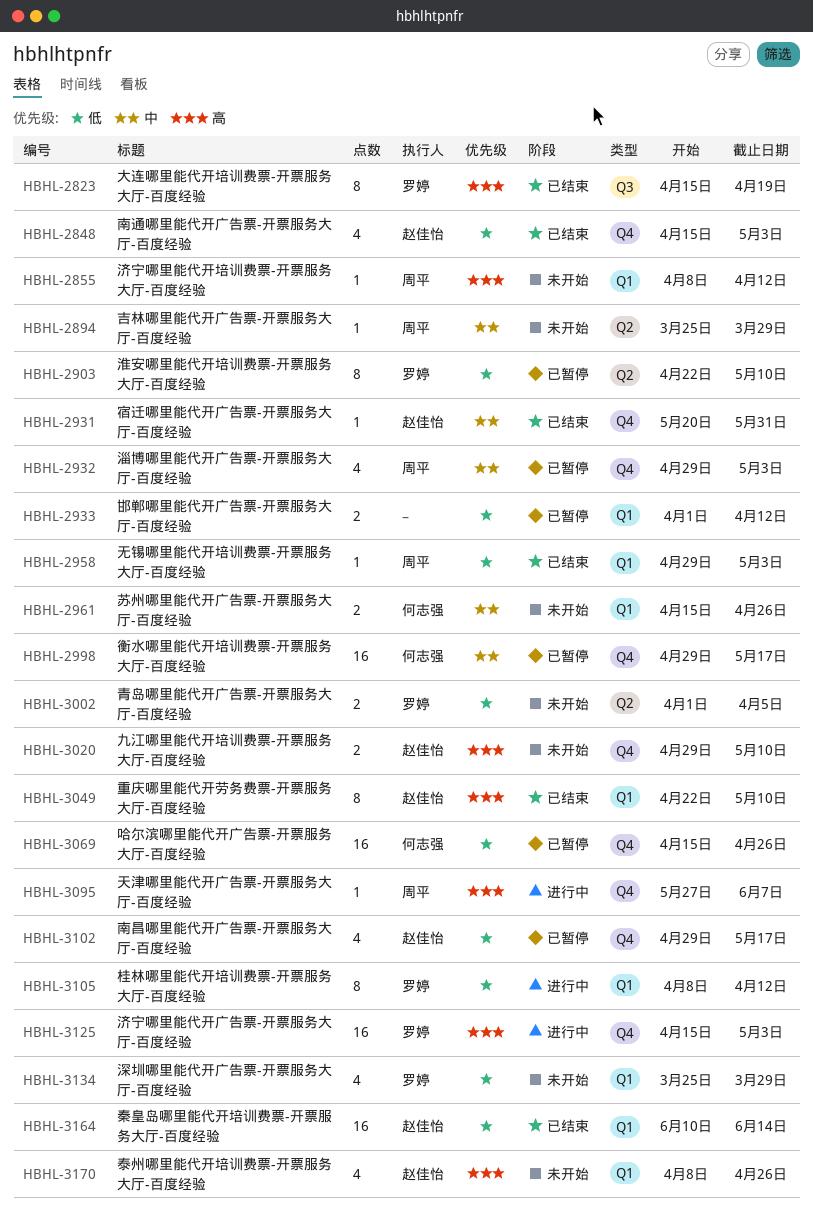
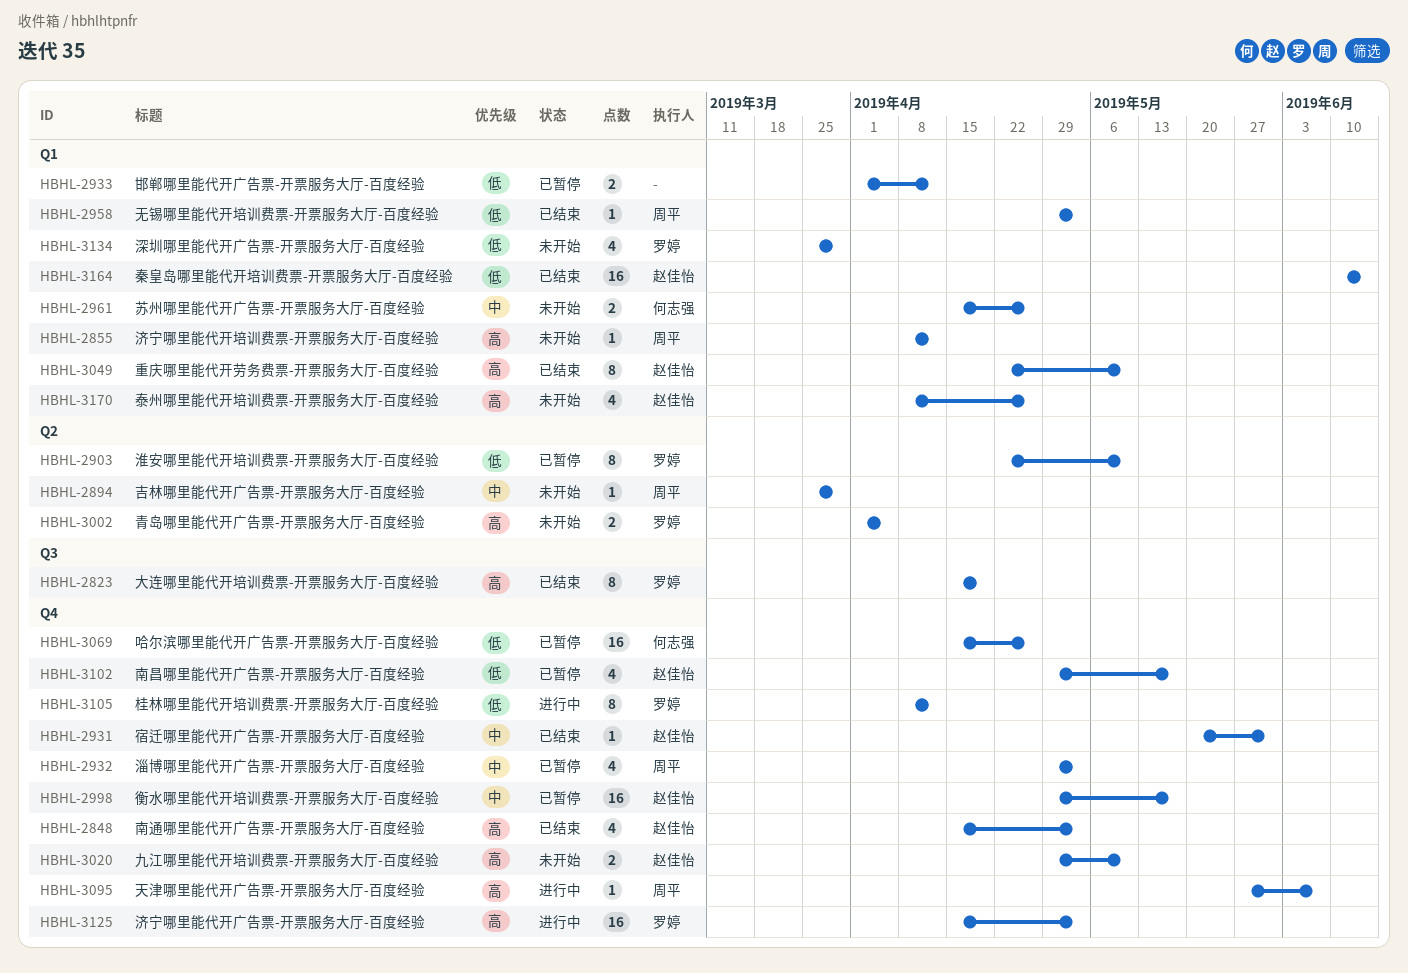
HBHL-2848, priority: 低 -> 高
HBHL-2998, owner: 何志强 -> 赵佳怡
HBHL-3002, priority: 低 -> 高
HBHL-3105, label: Q1 -> Q4

